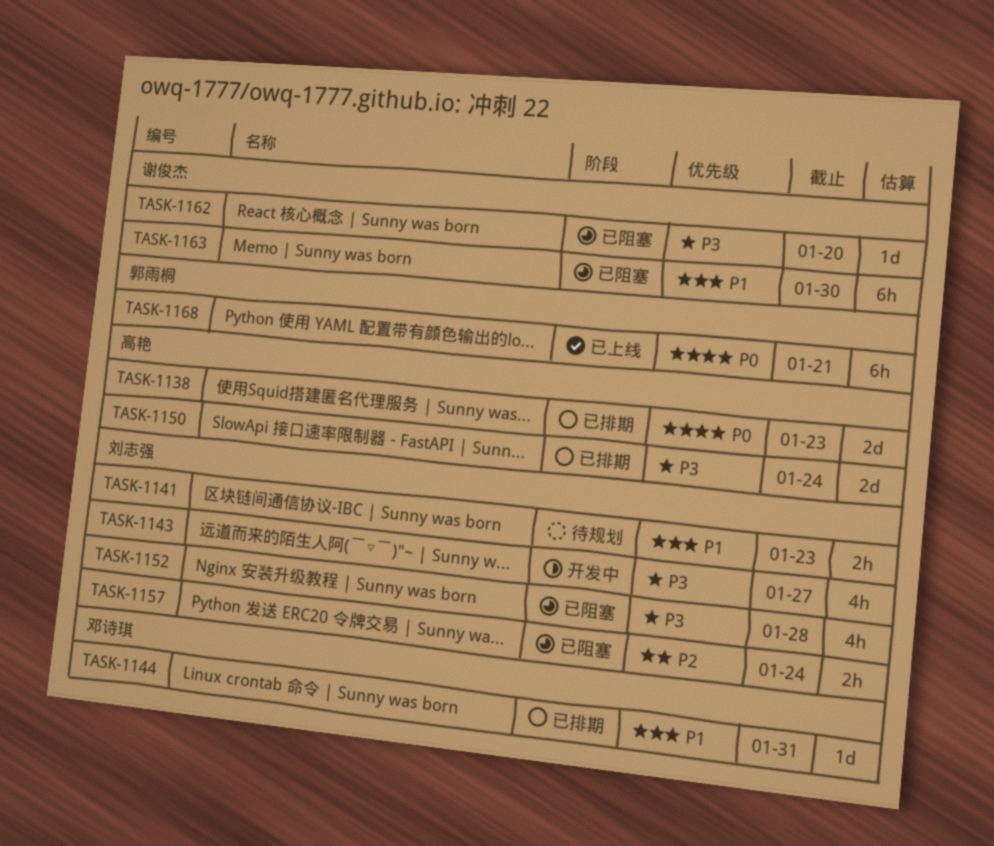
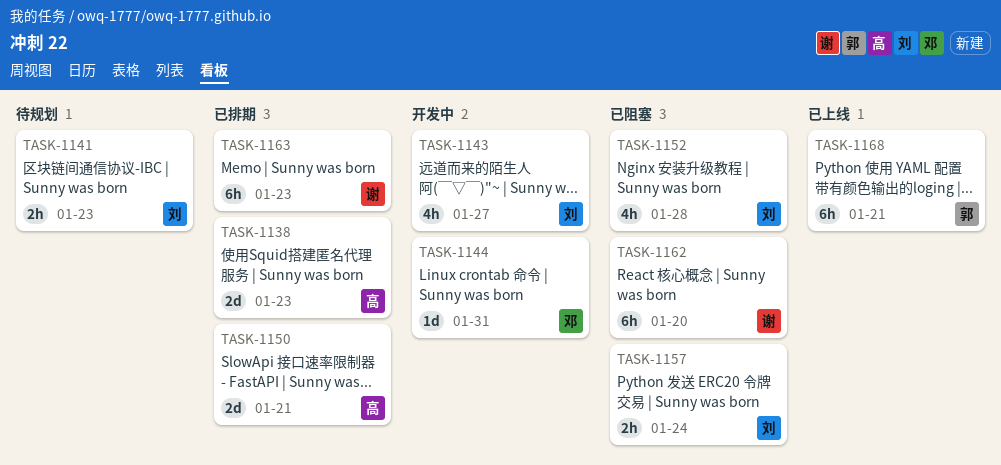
TASK-1144, status: 已排期 -> 开发中
TASK-1150, due: Jan 24 -> Jan 21
TASK-1162, estimate: 1d -> 6h
TASK-1163, status: 已阻塞 -> 已排期
TASK-1163, due: Jan 30 -> Jan 23

